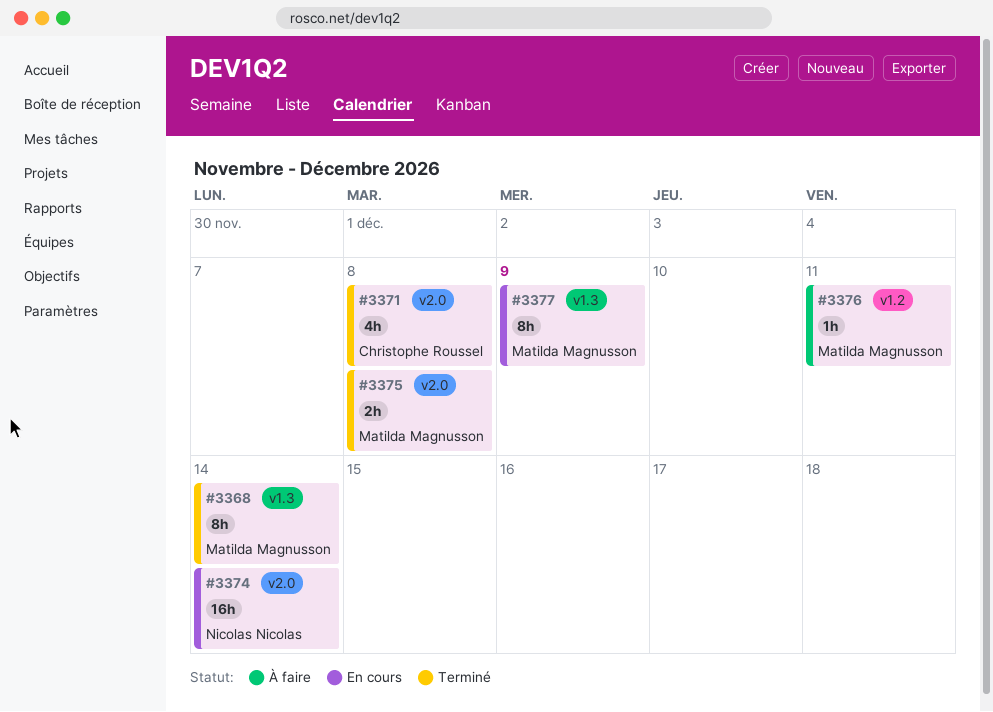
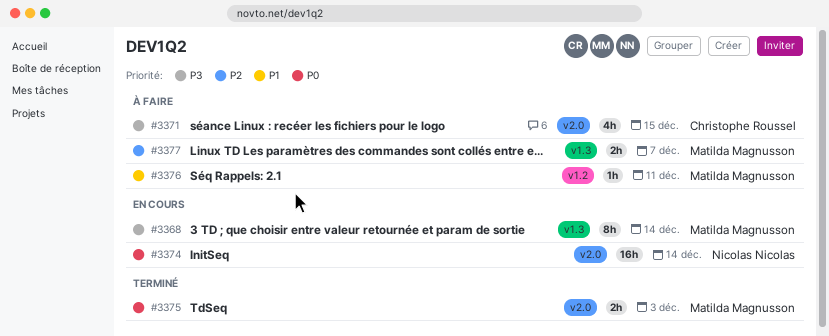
#3368, status: Terminé -> En cours
#3371, status: Terminé -> À faire
#3371, due: Dec 8 -> Dec 15
#3375, due: Dec 8 -> Dec 3
#3377, status: En cours -> À faire
#3377, estimate: 8h -> 2h
#3377, due: Dec 9 -> Dec 7

